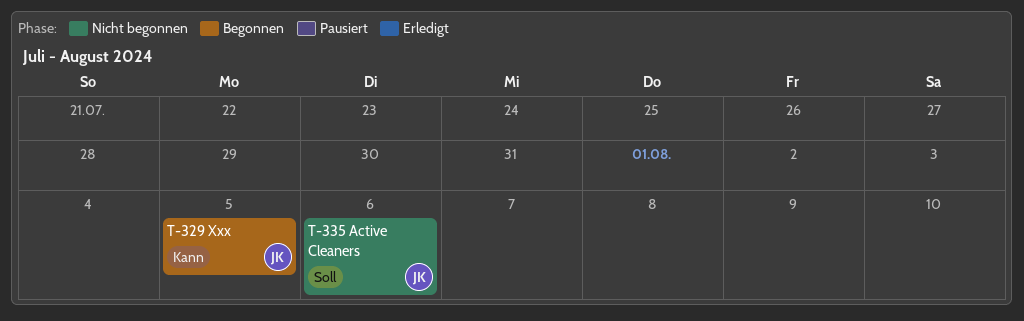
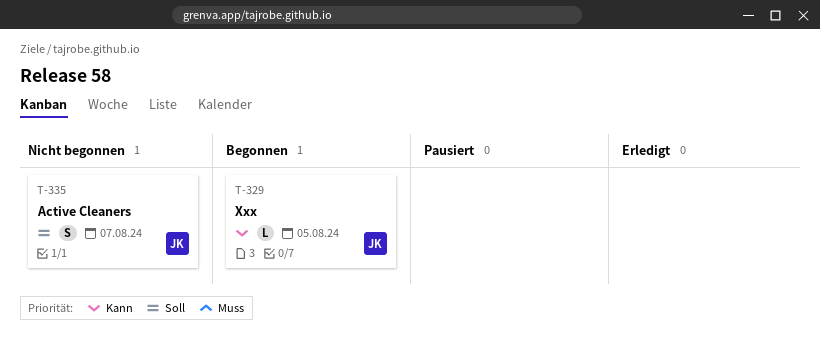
T-335, due: Aug 6 -> Aug 7

